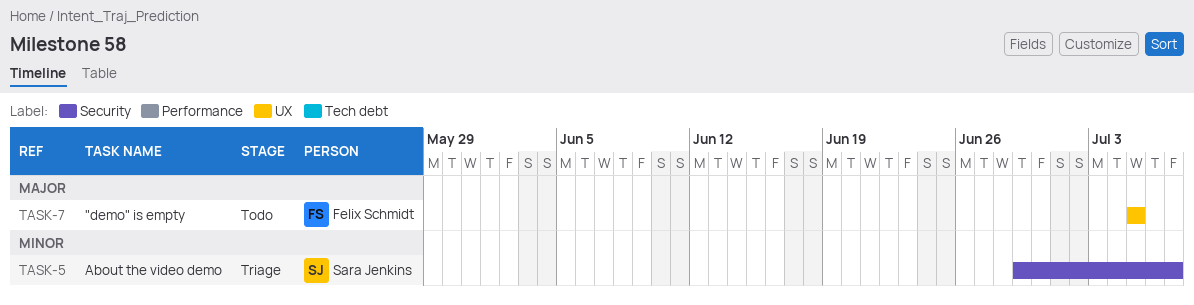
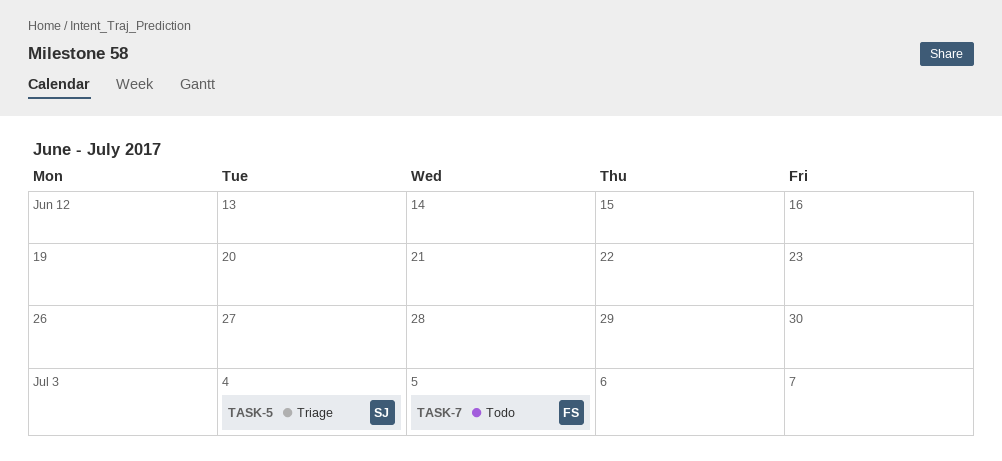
TASK-5, due: Jul 7 -> Jul 4

